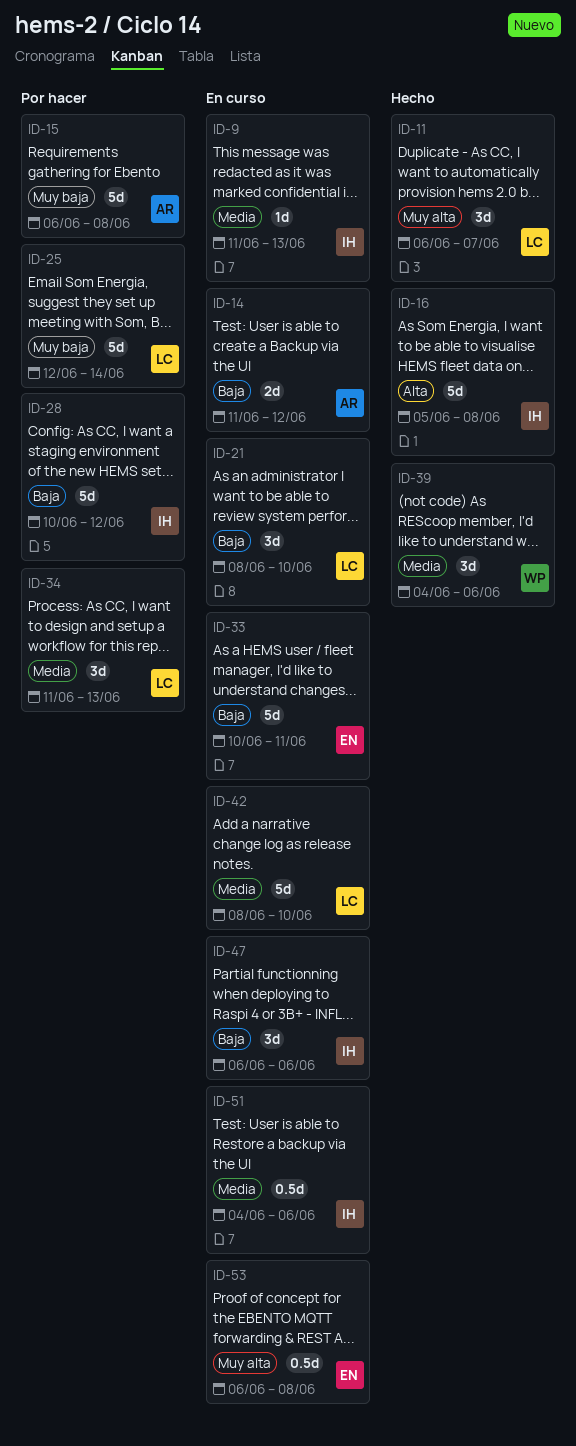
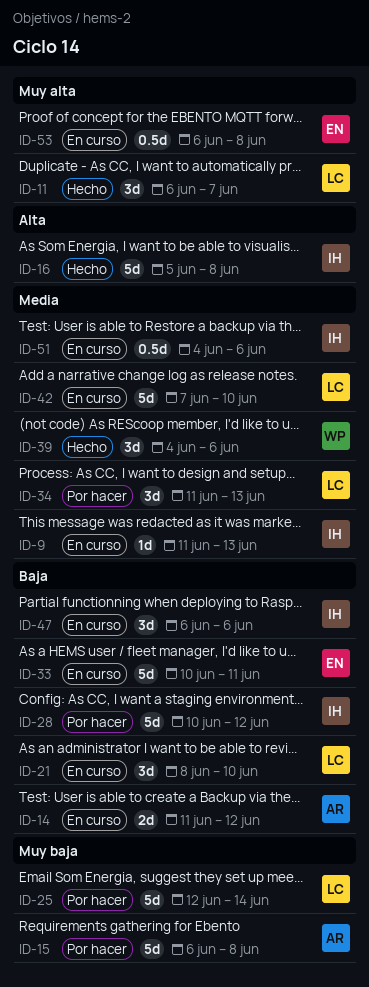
ID-42, start: Jun 8 -> Jun 7

